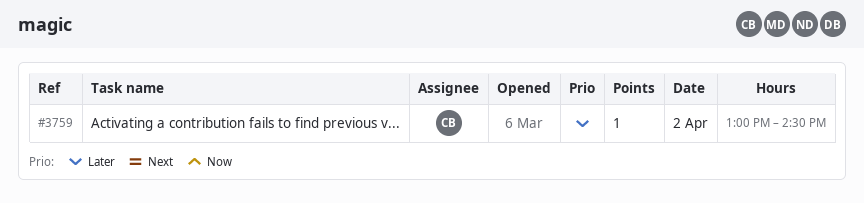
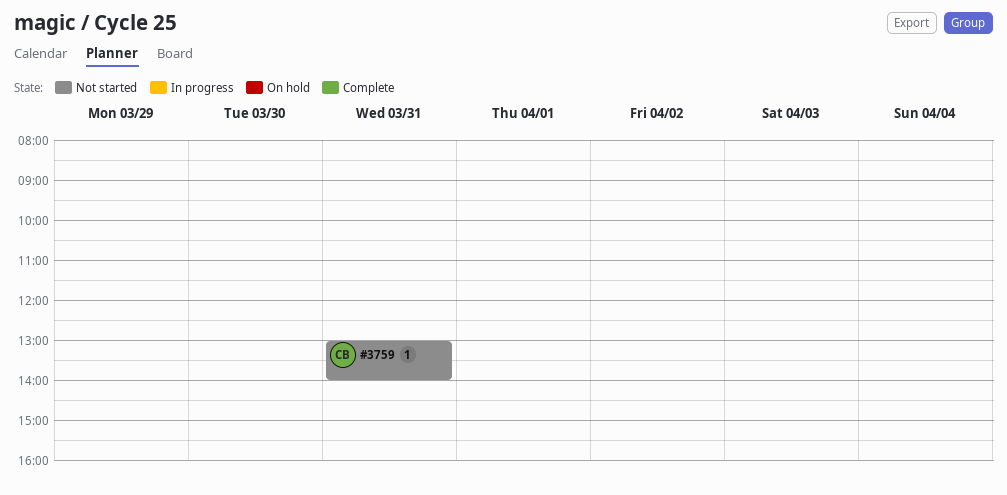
#3759, day: Apr 2 -> Mar 31
#3759, ends: 14:30 -> 14:00

